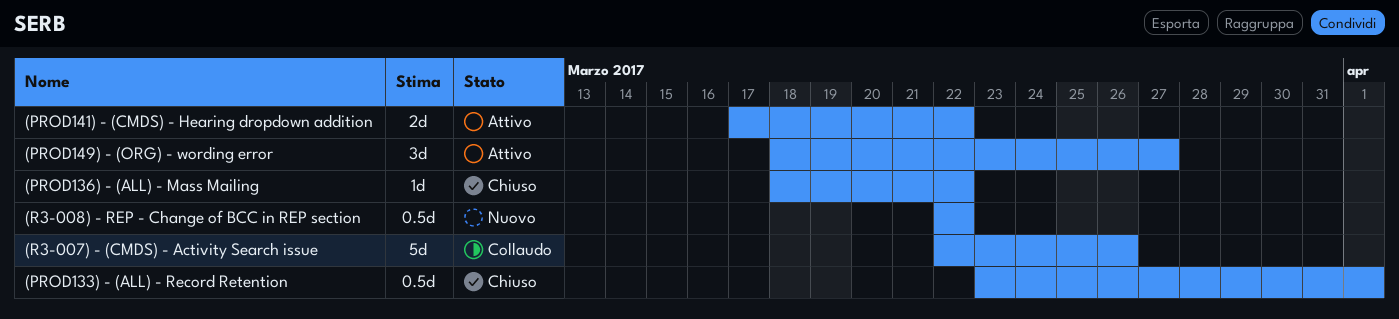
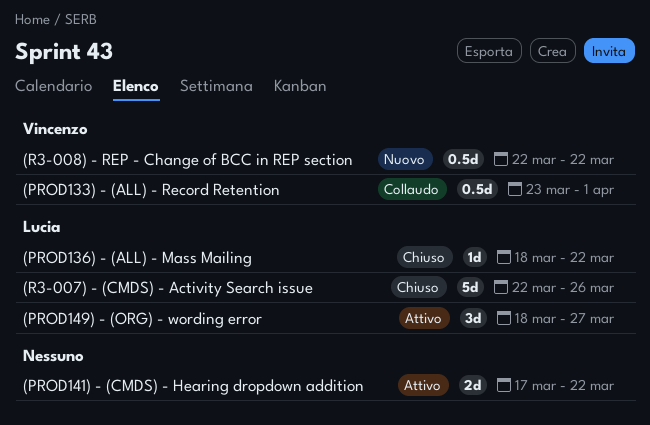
(PROD133) - (ALL) - Record Retention, status: Chiuso -> Collaudo
(R3-007) - (CMDS) - Activity Search issue, status: Collaudo -> Chiuso

